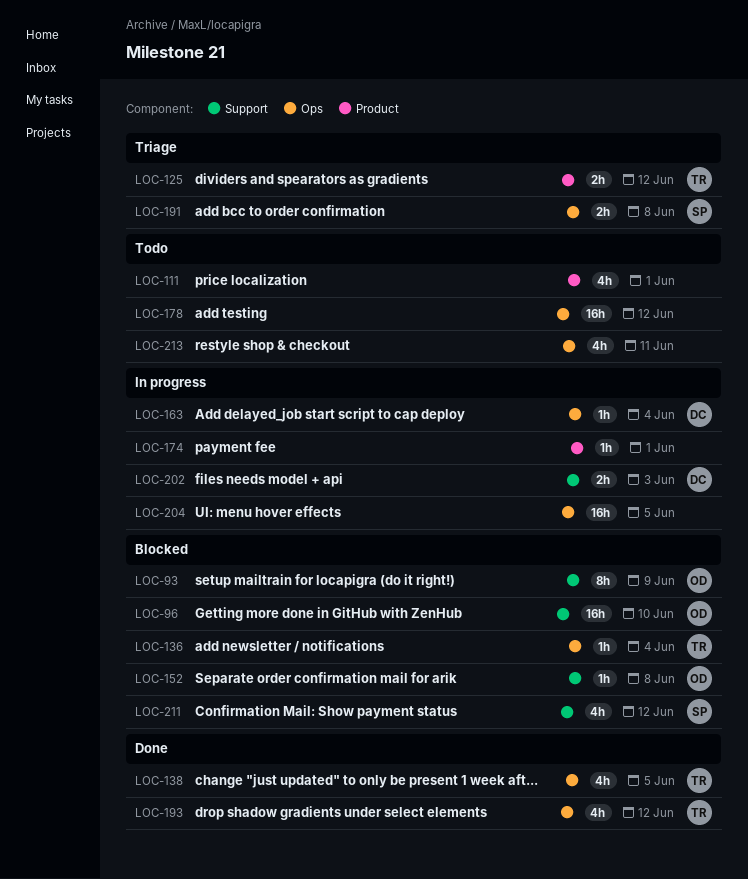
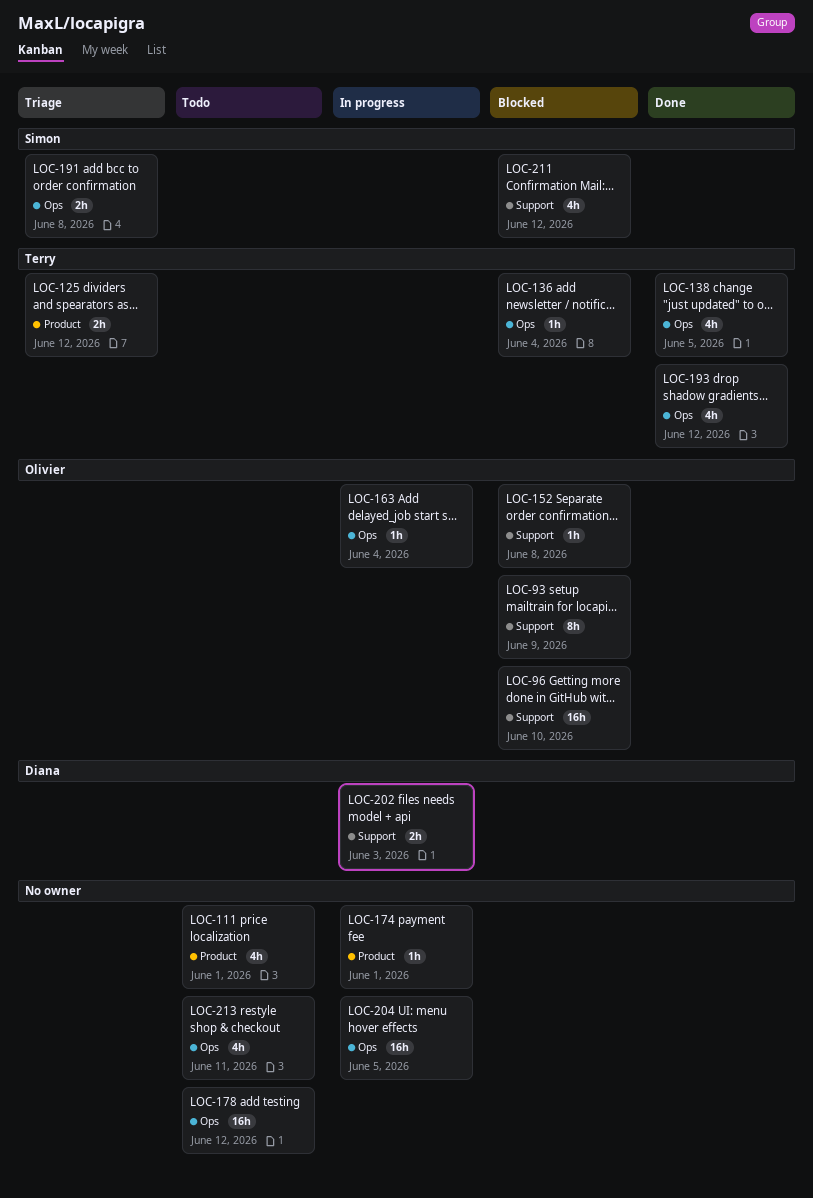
LOC-163, owner: Diana -> Olivier

